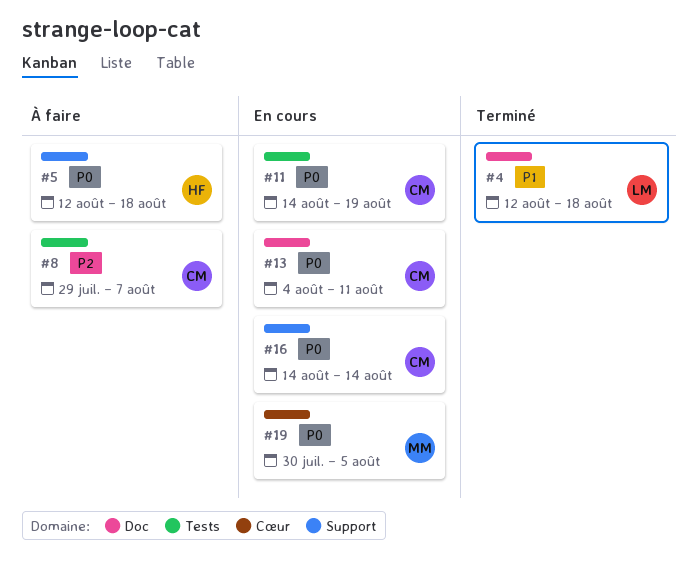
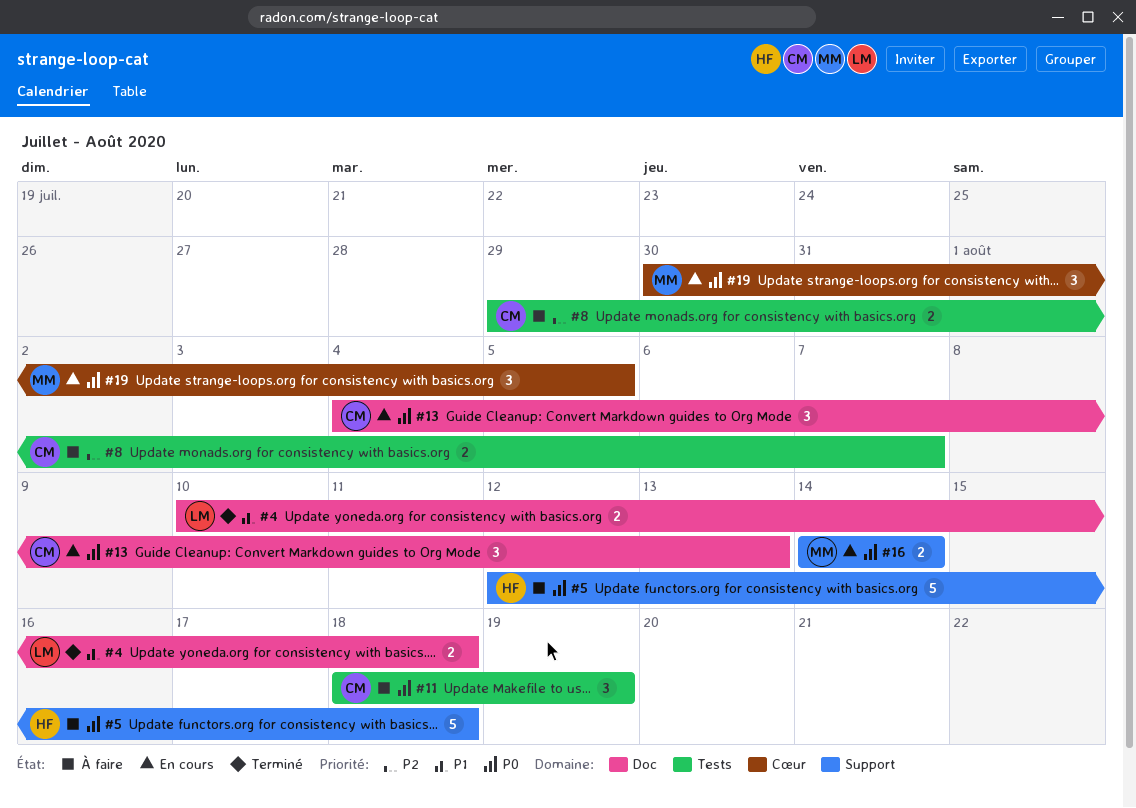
#4, start: Aug 12 -> Aug 10
#11, status: En cours -> À faire
#11, start: Aug 14 -> Aug 18
#13, due: Aug 11 -> Aug 13
#16, owner: CM -> MM

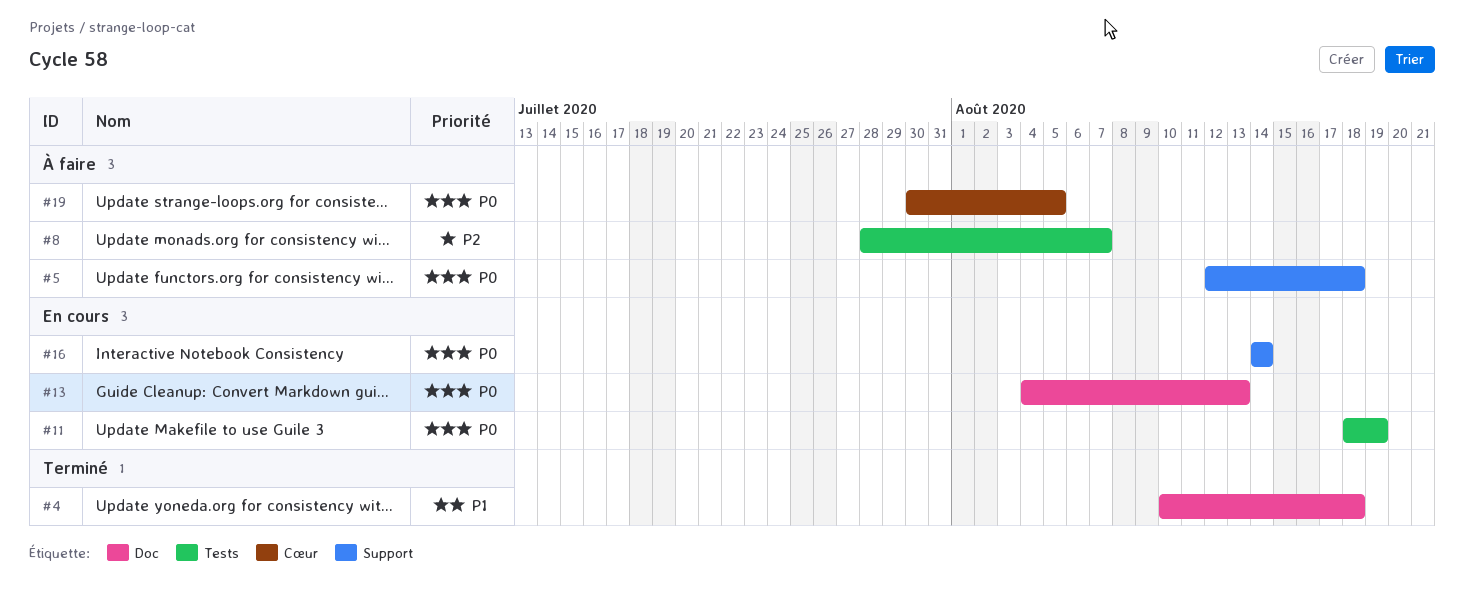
#8, start: Jul 29 -> Jul 28
#11, status: À faire -> En cours
#19, status: En cours -> À faire

